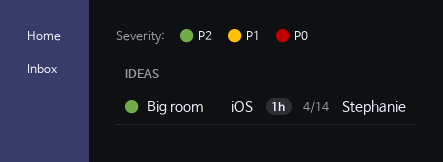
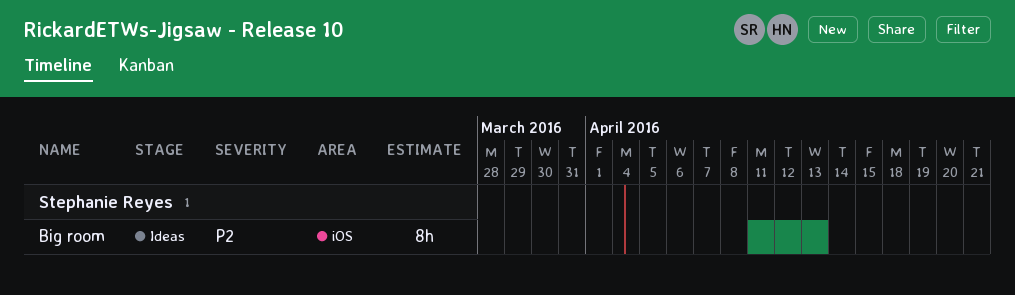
Big room, estimate: 1h -> 8h
Big room, due: Apr 14 -> Apr 13

